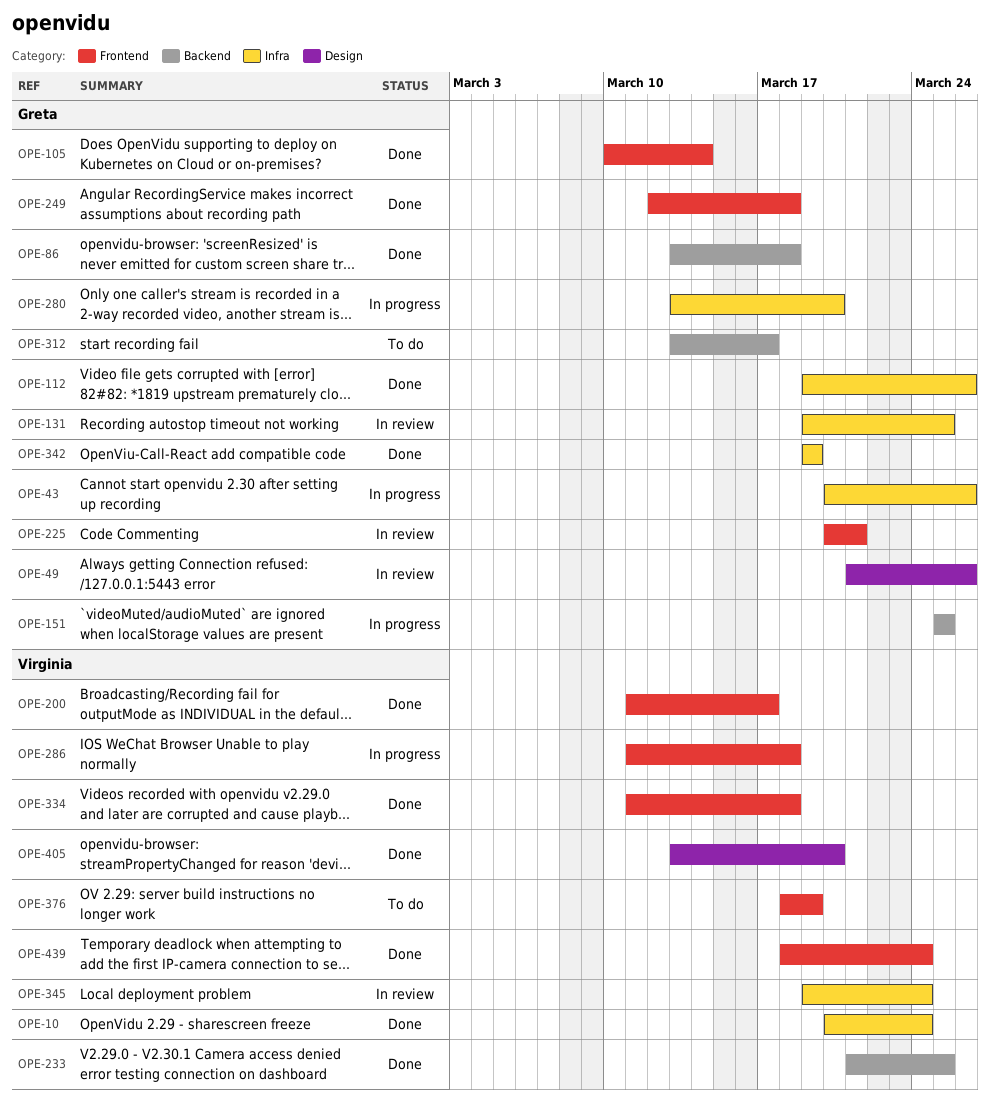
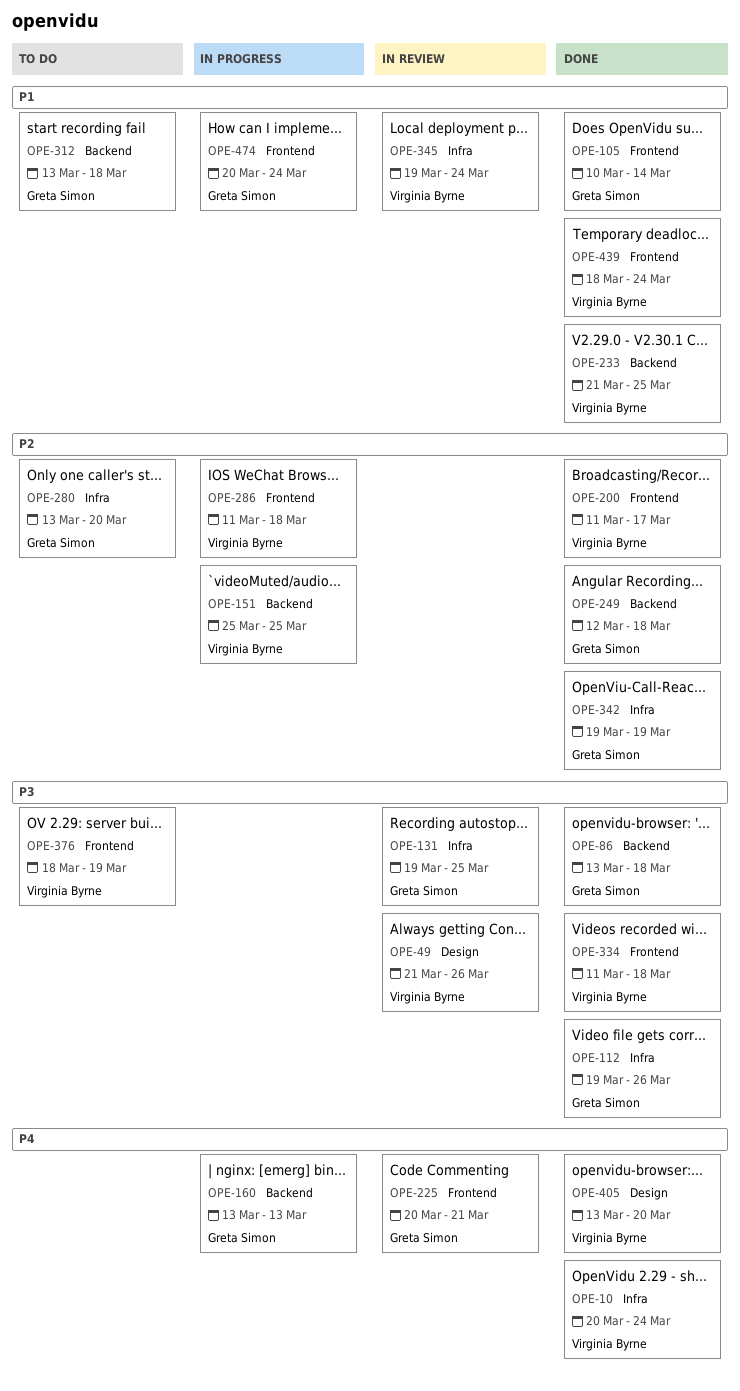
OPE-43: present -> none
OPE-49, owner: Greta Simon -> Virginia Byrne
OPE-151, owner: Greta Simon -> Virginia Byrne
OPE-160: none -> present
OPE-249, label: Frontend -> Backend
OPE-280, status: In progress -> To do
OPE-312, due: Mar 17 -> Mar 18
OPE-474: none -> present

